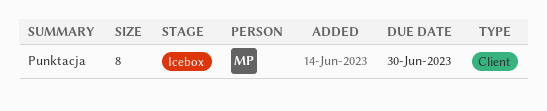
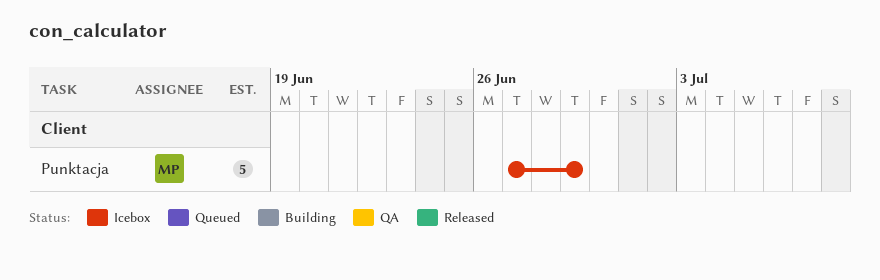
Punktacja, estimate: 8 -> 5
Punktacja, due: Jun 30 -> Jun 29

